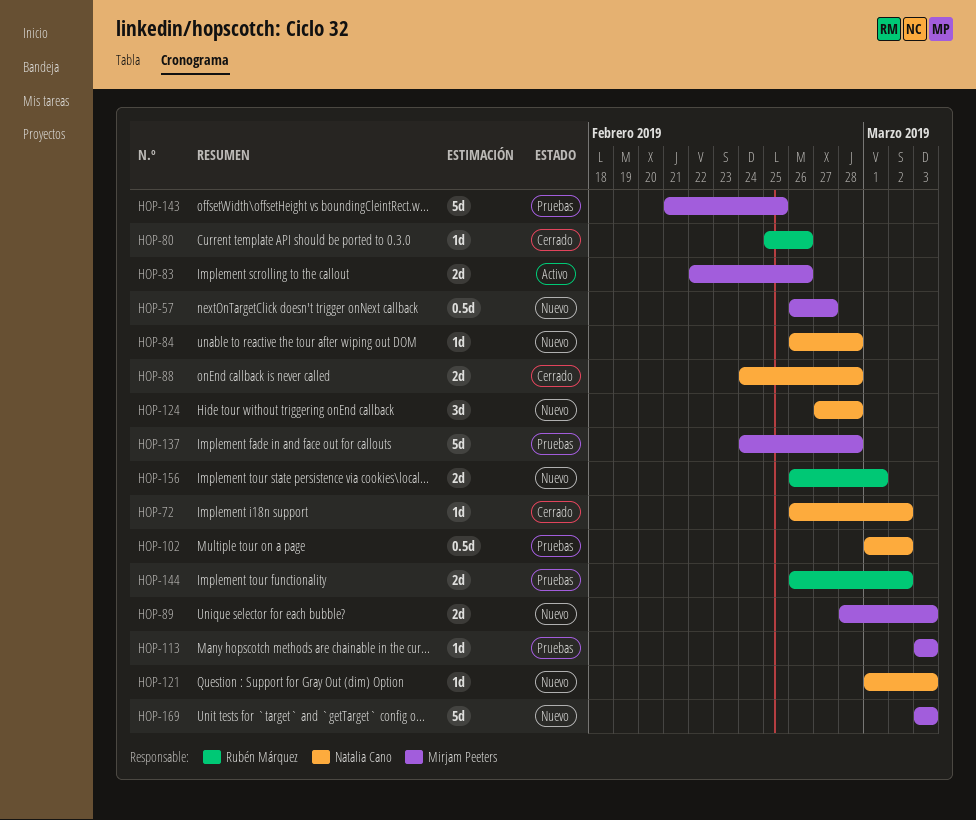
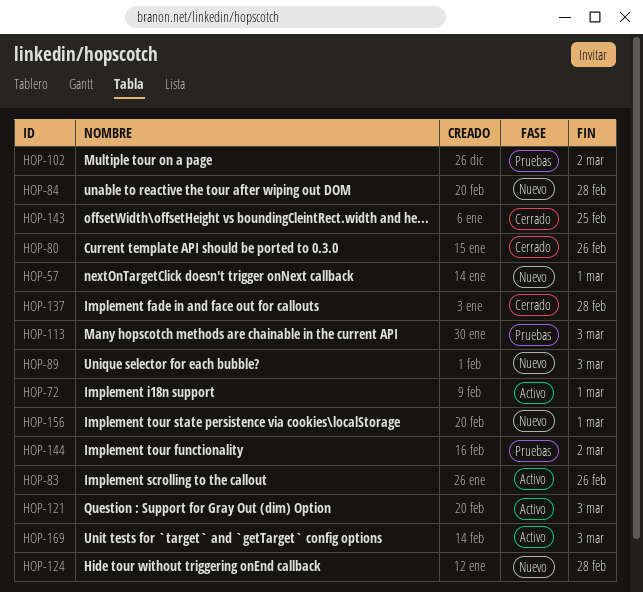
HOP-57, due: Feb 27 -> Mar 1
HOP-72, status: Cerrado -> Activo
HOP-72, due: Mar 2 -> Mar 1
HOP-88: present -> none
HOP-121, status: Nuevo -> Activo
HOP-137, status: Pruebas -> Cerrado
HOP-143, status: Pruebas -> Cerrado
HOP-169, status: Nuevo -> Activo

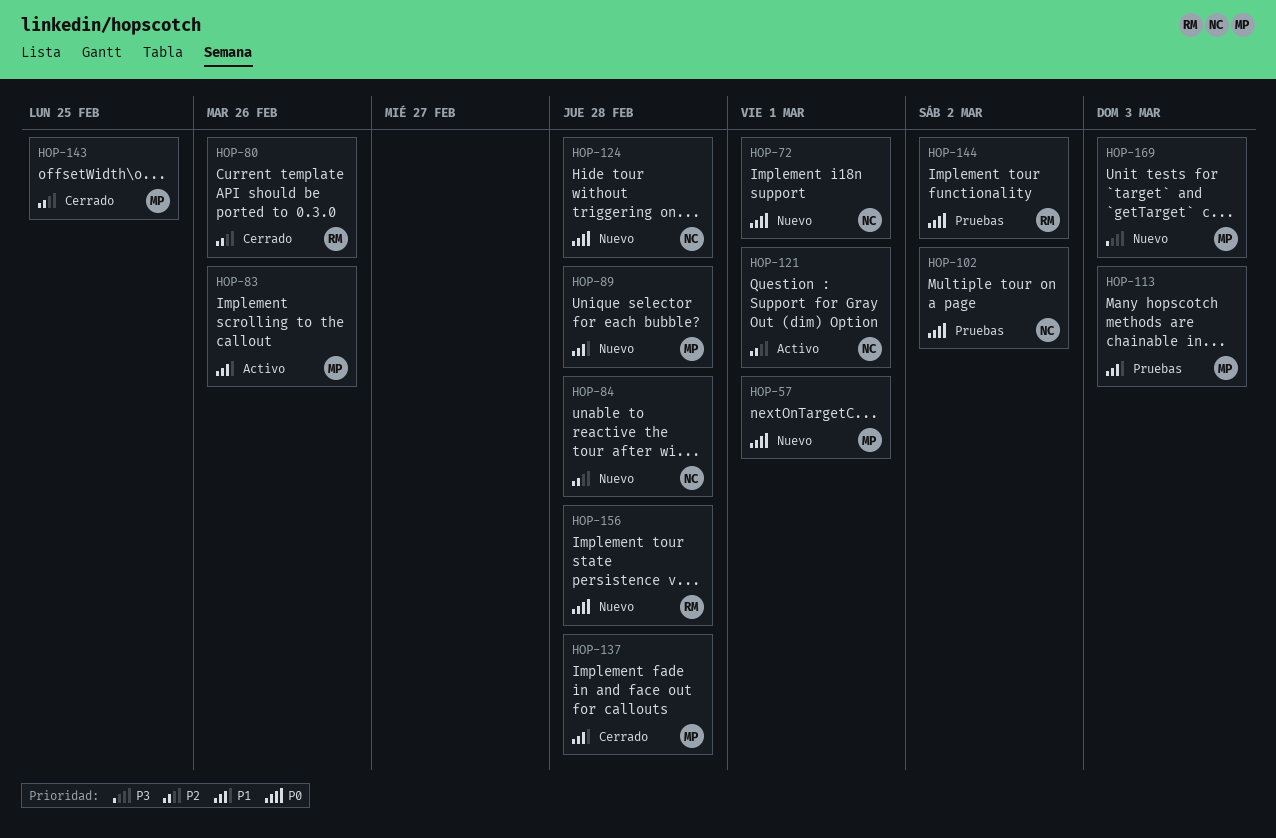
HOP-72, status: Activo -> Nuevo
HOP-89, due: Mar 3 -> Feb 28
HOP-121, due: Mar 3 -> Mar 1
HOP-156, due: Mar 1 -> Feb 28
HOP-169, status: Activo -> Nuevo

